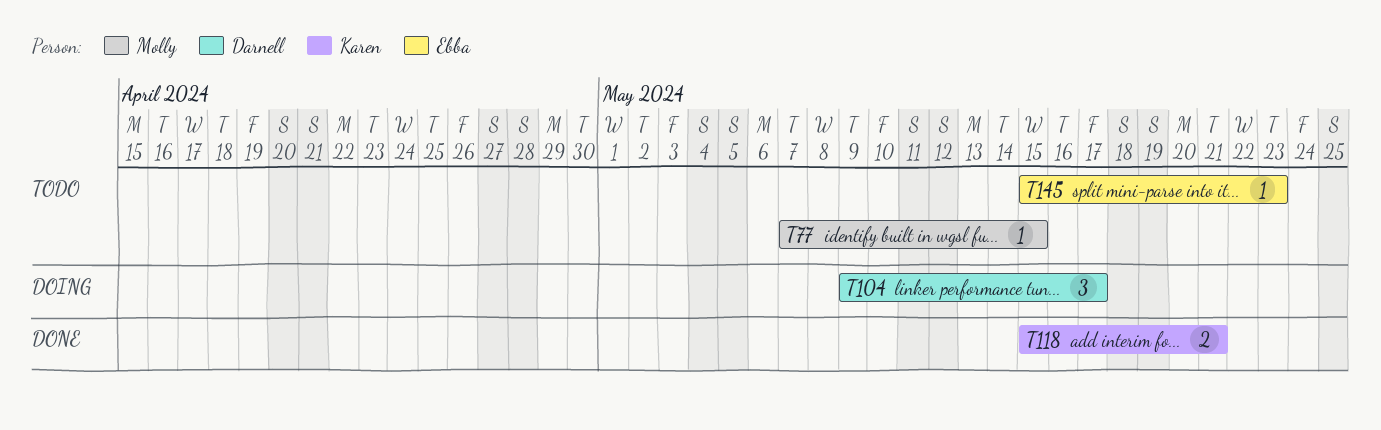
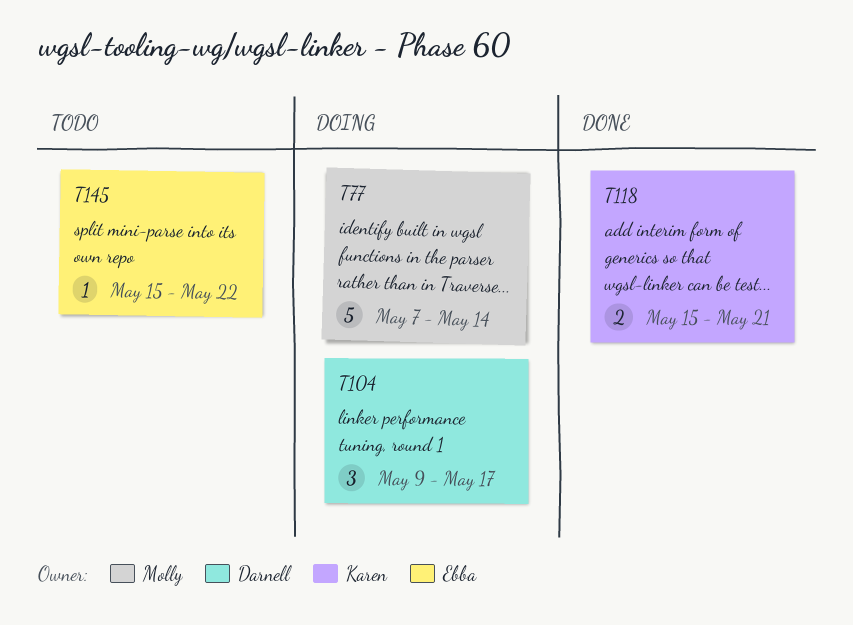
T77, status: Todo -> Doing
T77, estimate: 1 -> 5
T77, due: May 15 -> May 14
T145, due: May 23 -> May 22

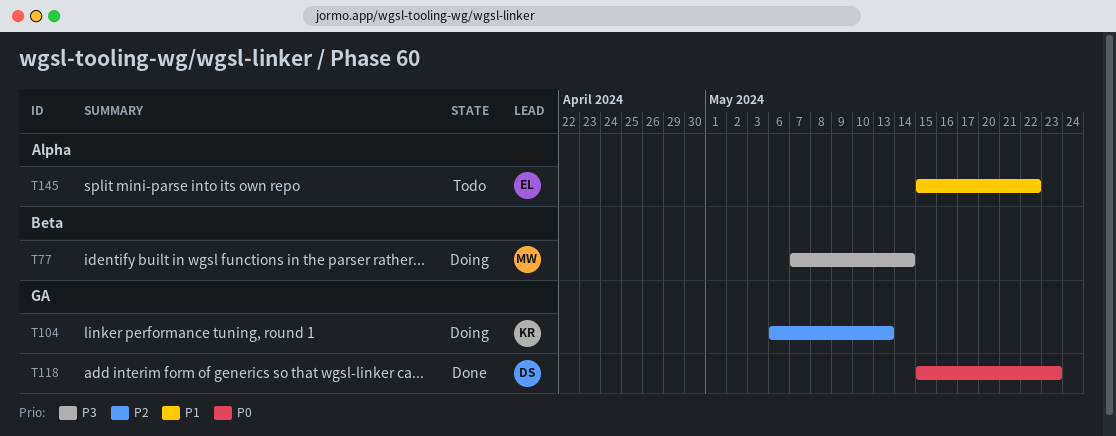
T104, owner: Darnell -> Karen
T104, start: May 9 -> May 6
T104, due: May 17 -> May 13
T118, owner: Karen -> Darnell
T118, due: May 21 -> May 23

